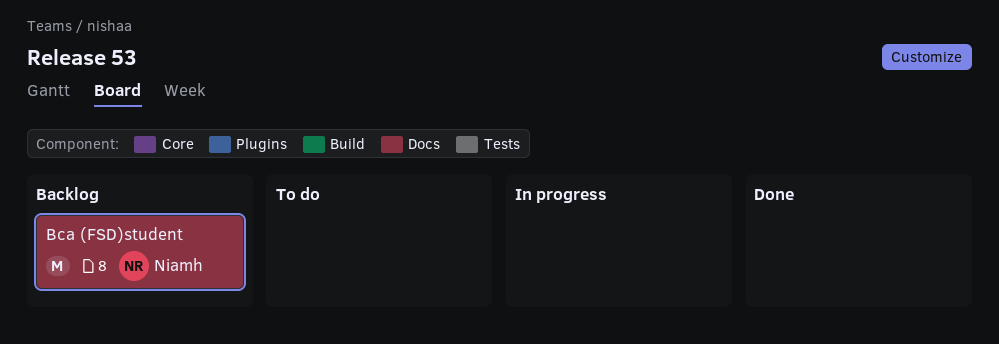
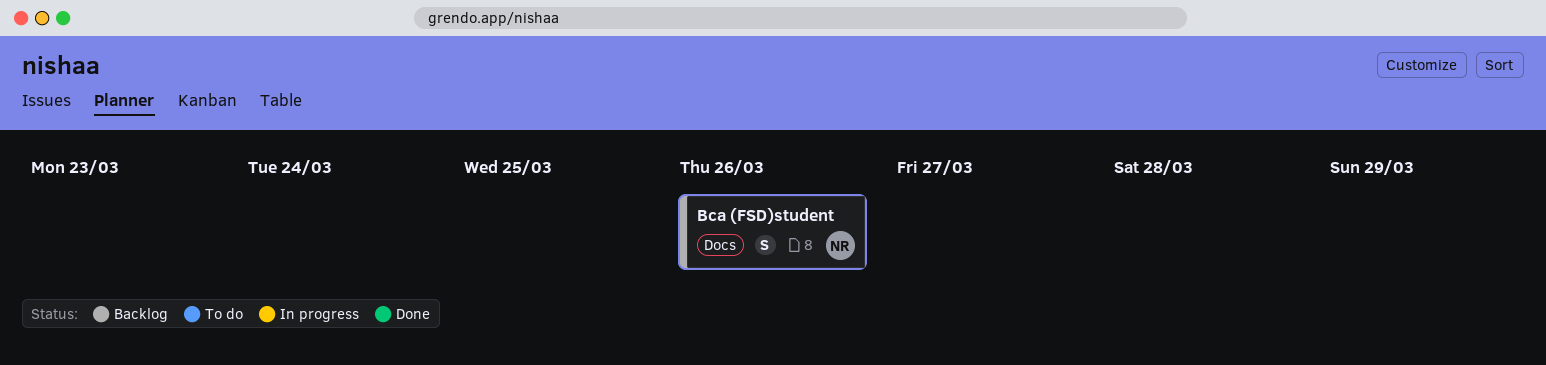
Bca (FSD)student, estimate: M -> S

